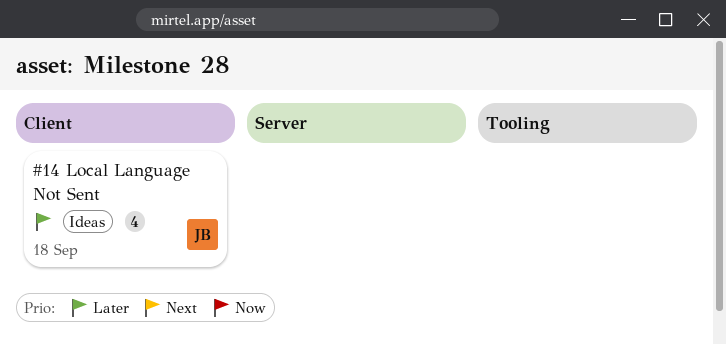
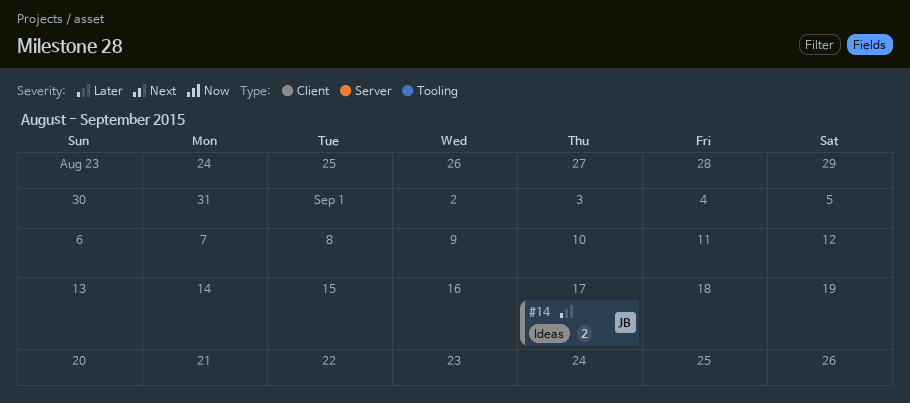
#14, estimate: 4 -> 2
#14, due: Sep 18 -> Sep 17

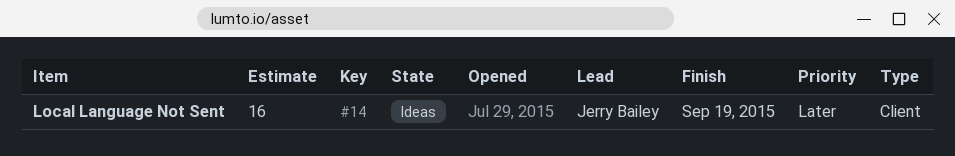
#14, estimate: 2 -> 16
#14, due: Sep 17 -> Sep 19

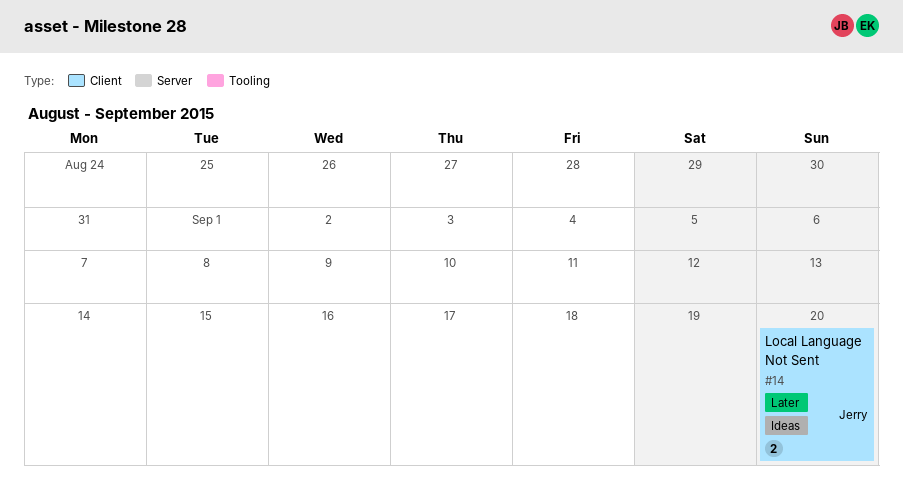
#14, estimate: 16 -> 2
#14, due: Sep 19 -> Sep 20

